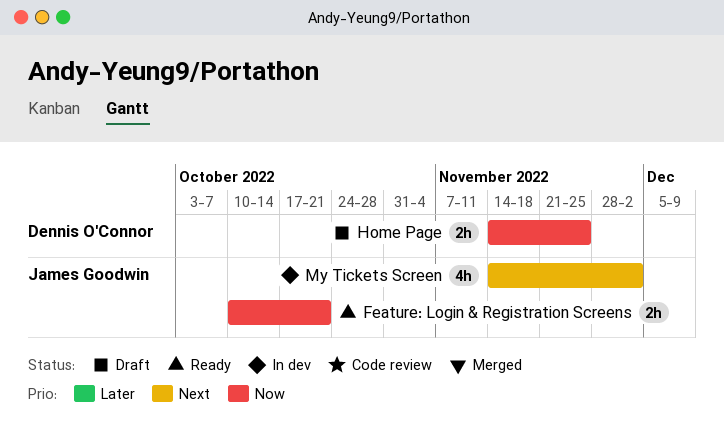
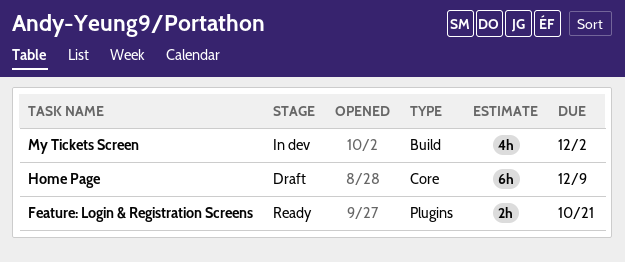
Home Page, estimate: 2h -> 6h
Home Page, due: Nov 25 -> Dec 9

